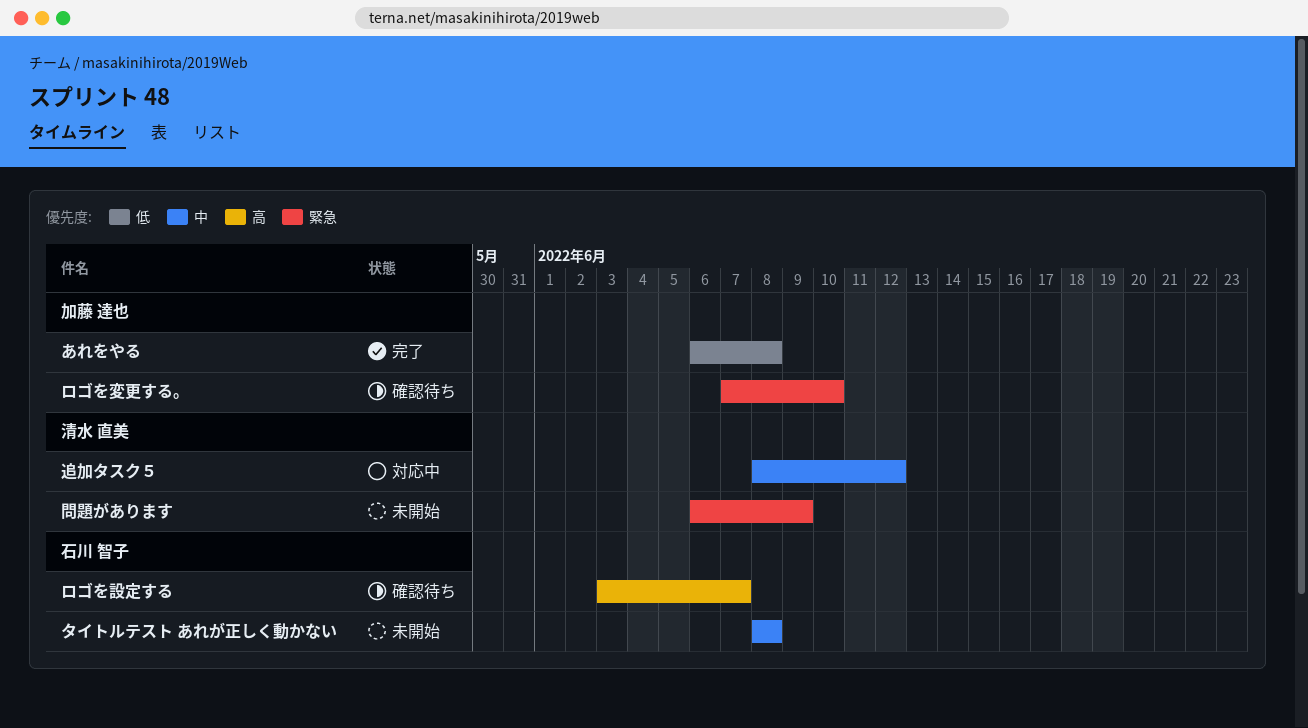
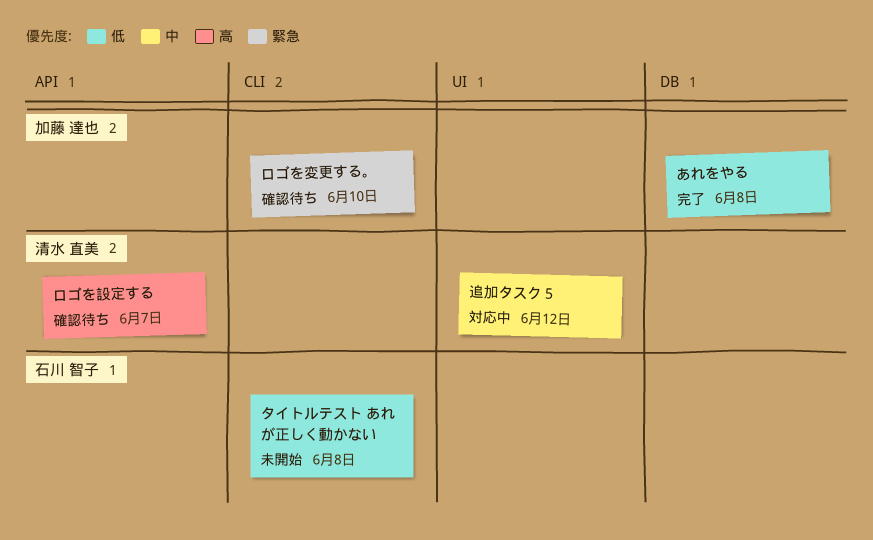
タイトルテスト あれが正しく動かない, priority: 中 -> 低
ロゴを設定する, owner: 石川 智子 -> 清水 直美
問題があります: present -> none

